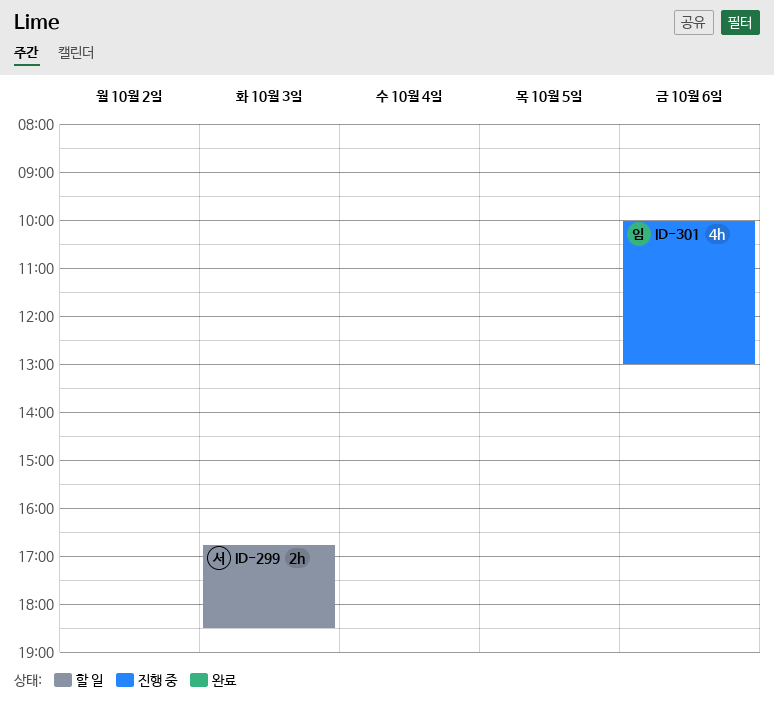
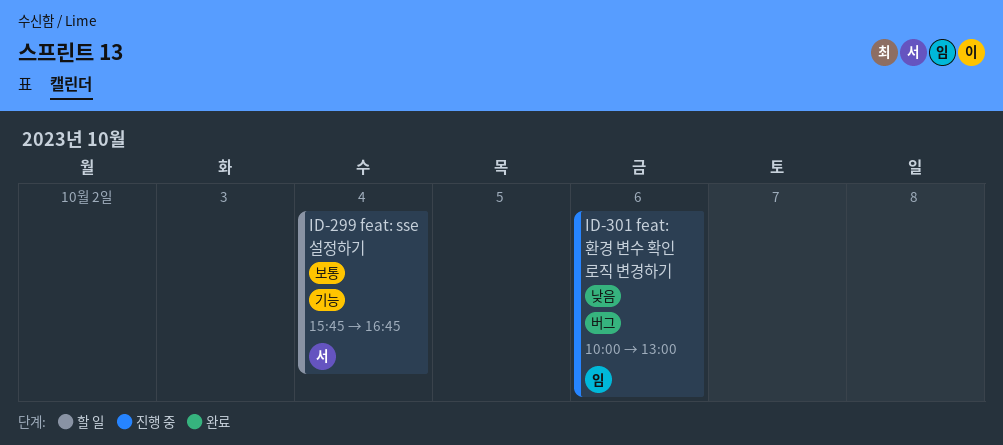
ID-299, day: Oct 3 -> Oct 4
ID-299, begins: 16:45 -> 15:45
ID-299, ends: 18:30 -> 16:45

